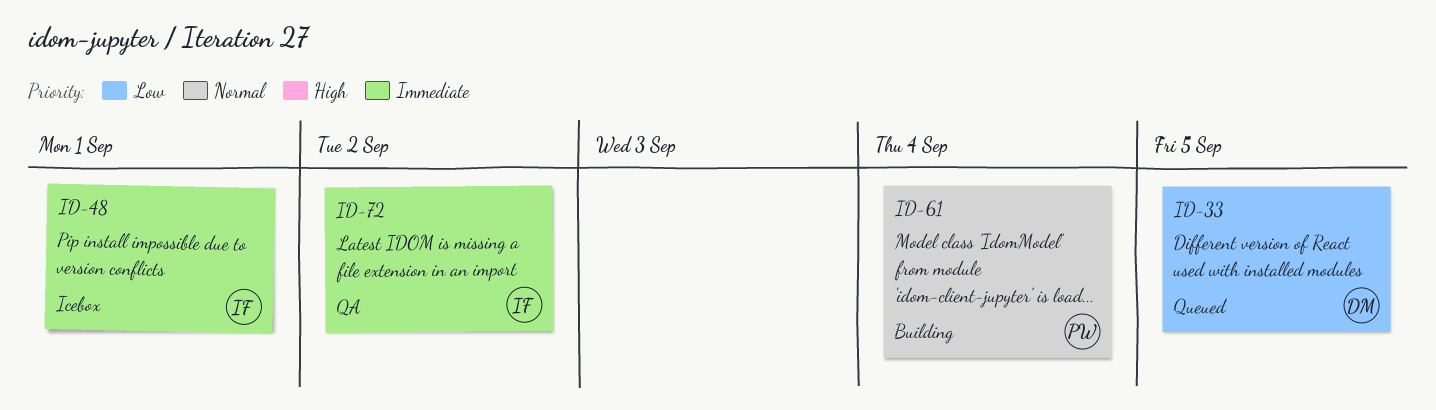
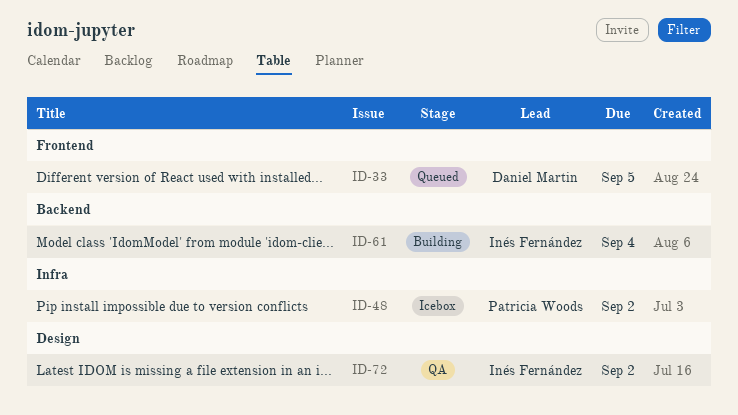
ID-48, owner: Inés Fernández -> Patricia Woods
ID-48, due: Sep 1 -> Sep 2
ID-61, owner: Patricia Woods -> Inés Fernández

